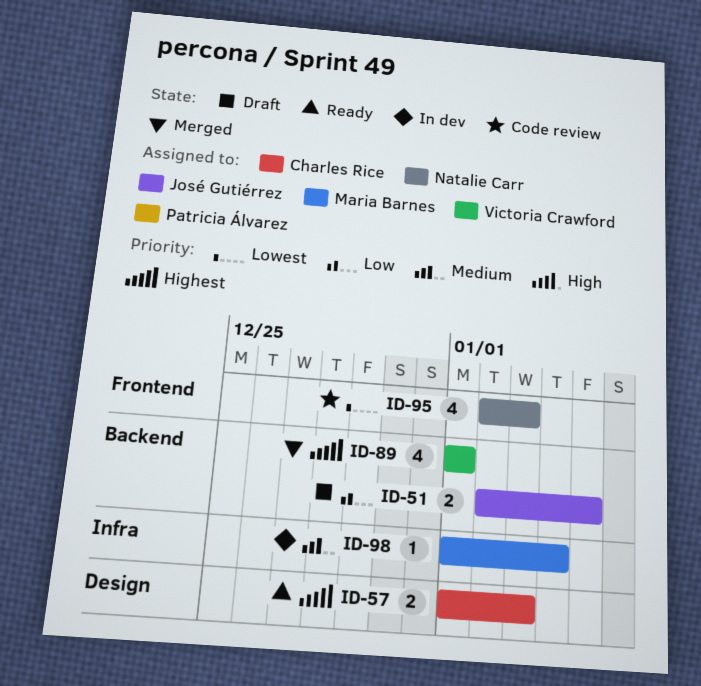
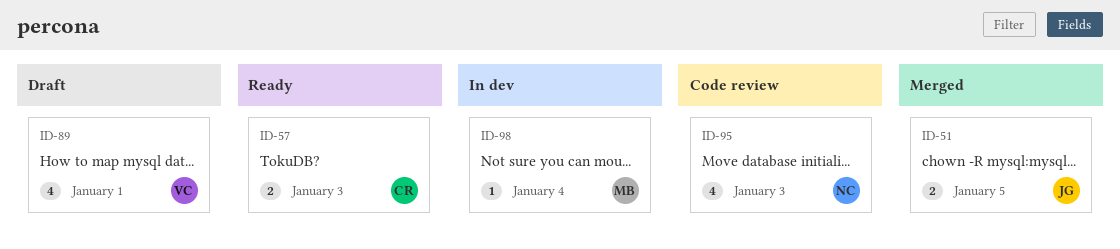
ID-51, status: Draft -> Merged
ID-89, status: Merged -> Draft

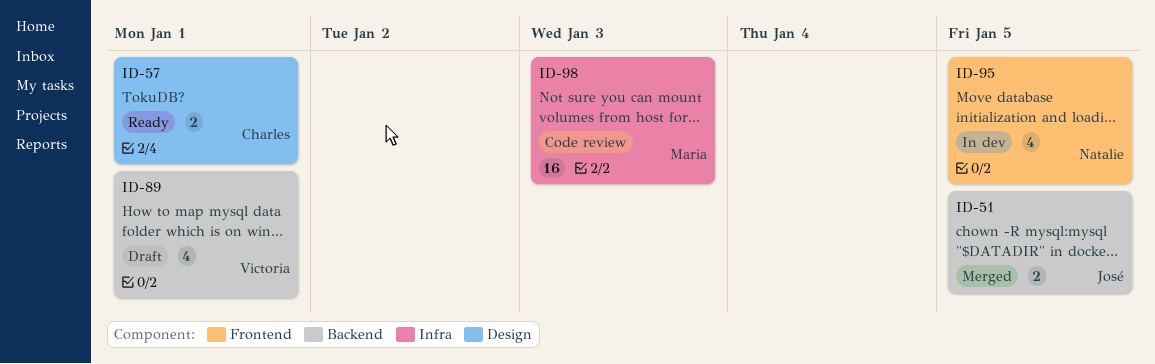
ID-57, due: Jan 3 -> Jan 1
ID-95, status: Code review -> In dev
ID-95, due: Jan 3 -> Jan 5
ID-98, status: In dev -> Code review
ID-98, estimate: 1 -> 16
ID-98, due: Jan 4 -> Jan 3

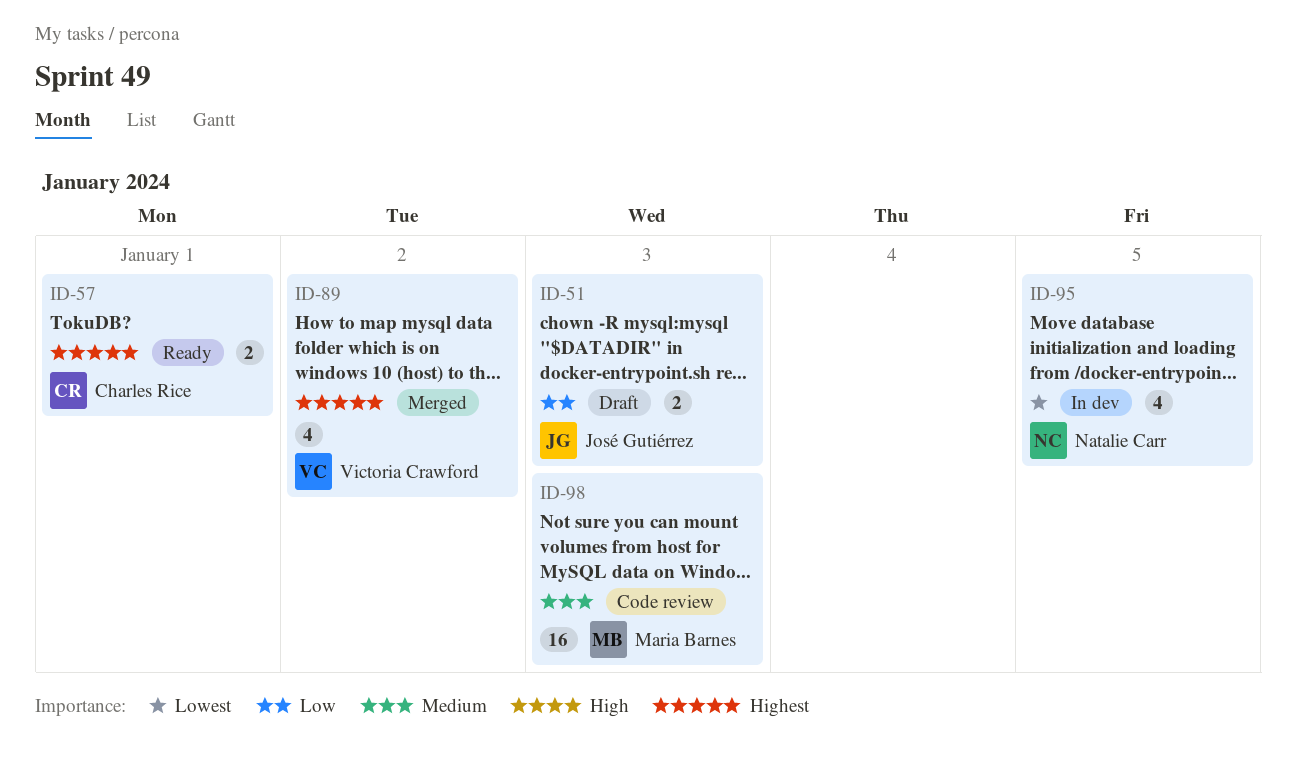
ID-51, status: Merged -> Draft
ID-51, due: Jan 5 -> Jan 3
ID-89, status: Draft -> Merged
ID-89, due: Jan 1 -> Jan 2

